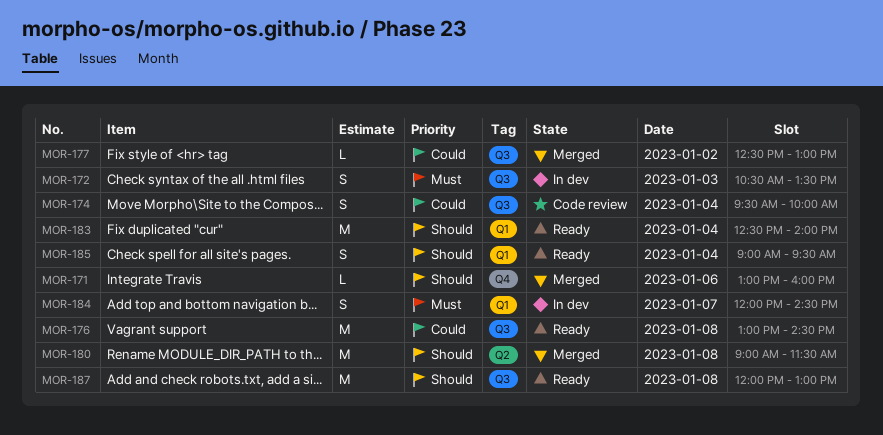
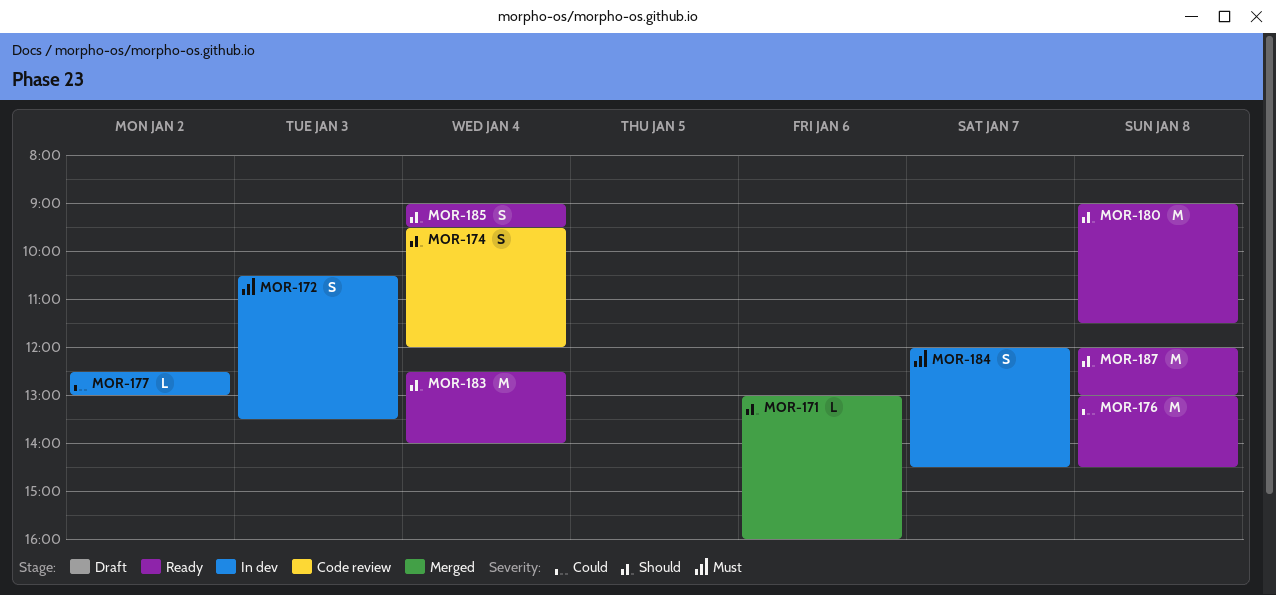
MOR-174, priority: Could -> Should
MOR-174, ends: 10:00 -> 12:00
MOR-177, status: Merged -> In dev
MOR-180, status: Merged -> Ready

